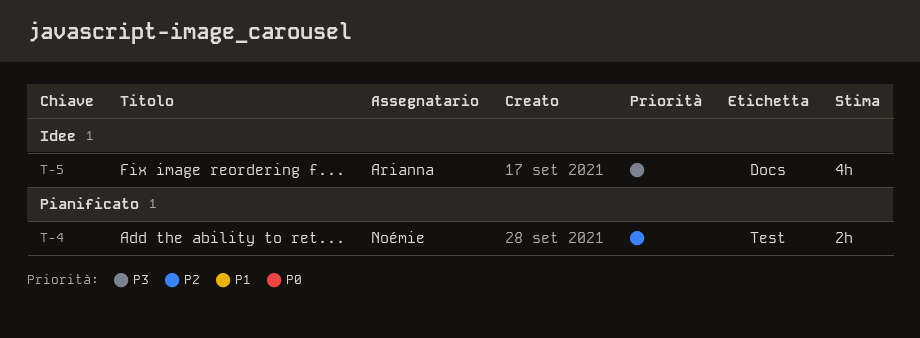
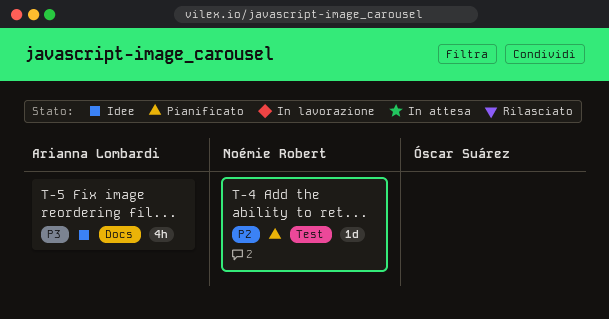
T-4, estimate: 2h -> 1d

